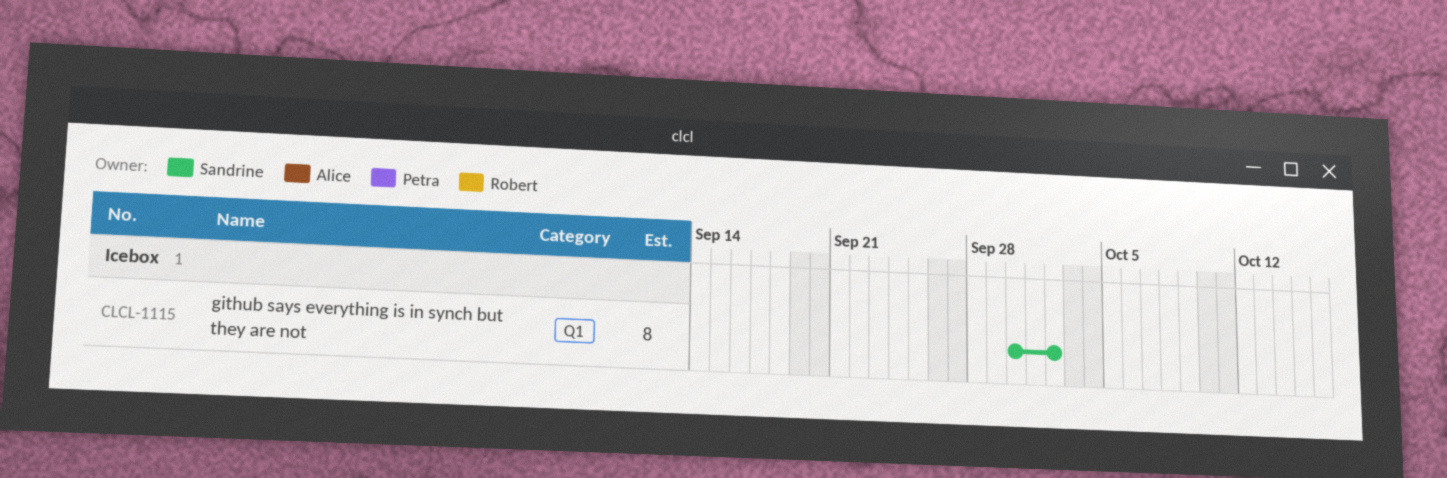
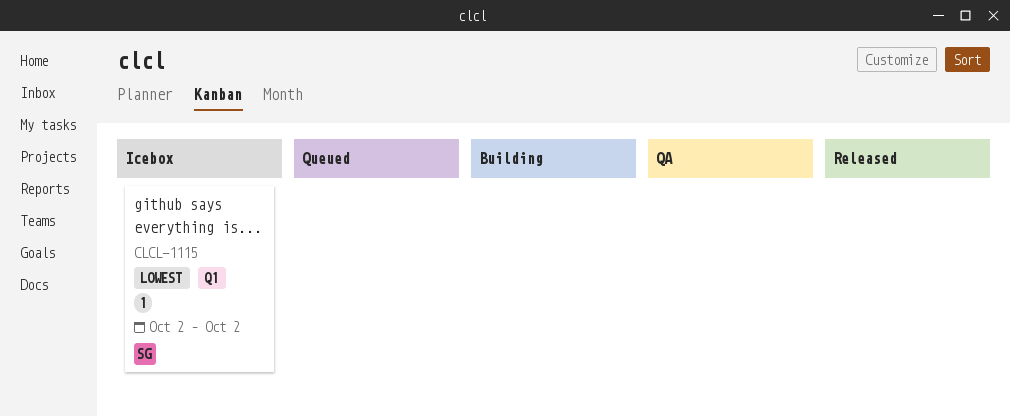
CLCL-1115, estimate: 8 -> 1
CLCL-1115, start: Sep 30 -> Oct 2

